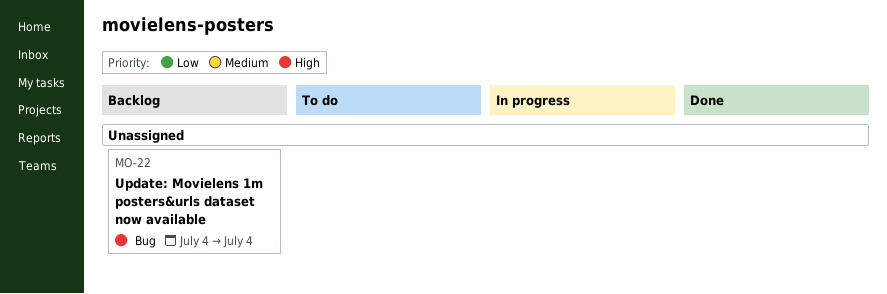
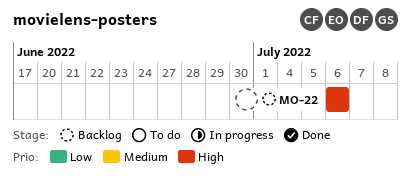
MO-22, start: Jul 4 -> Jul 6
MO-22, due: Jul 4 -> Jul 6

